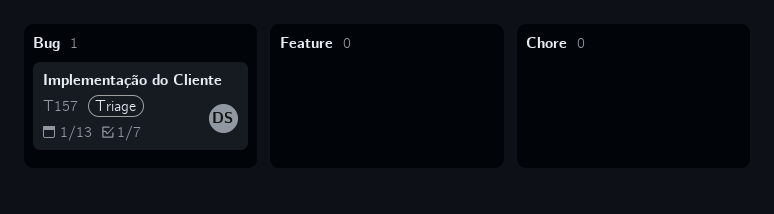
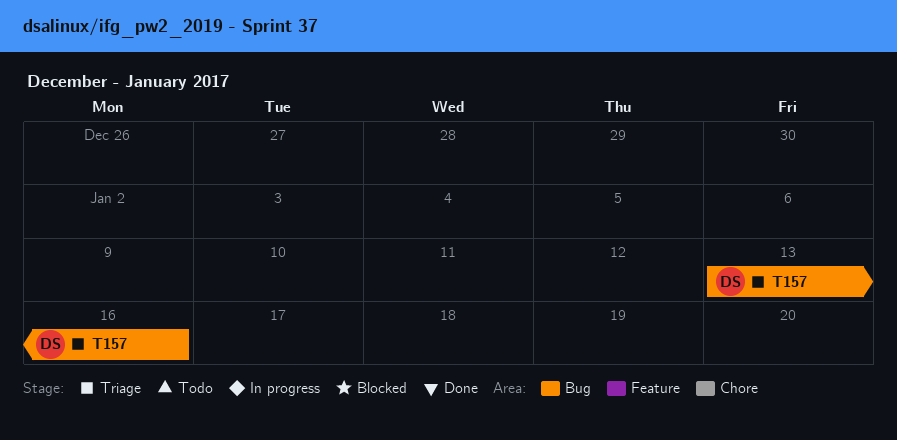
T157, due: Jan 13 -> Jan 16

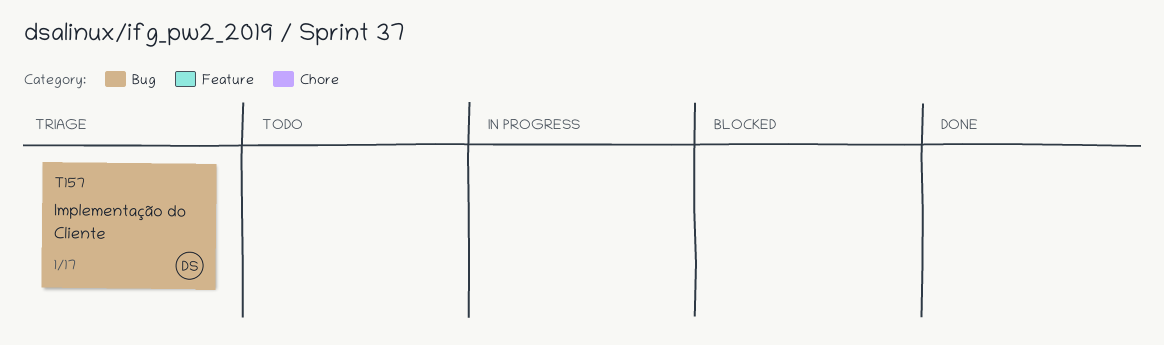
T157, due: Jan 16 -> Jan 17

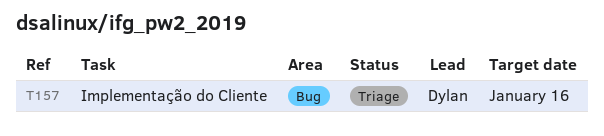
T157, due: Jan 17 -> Jan 16

